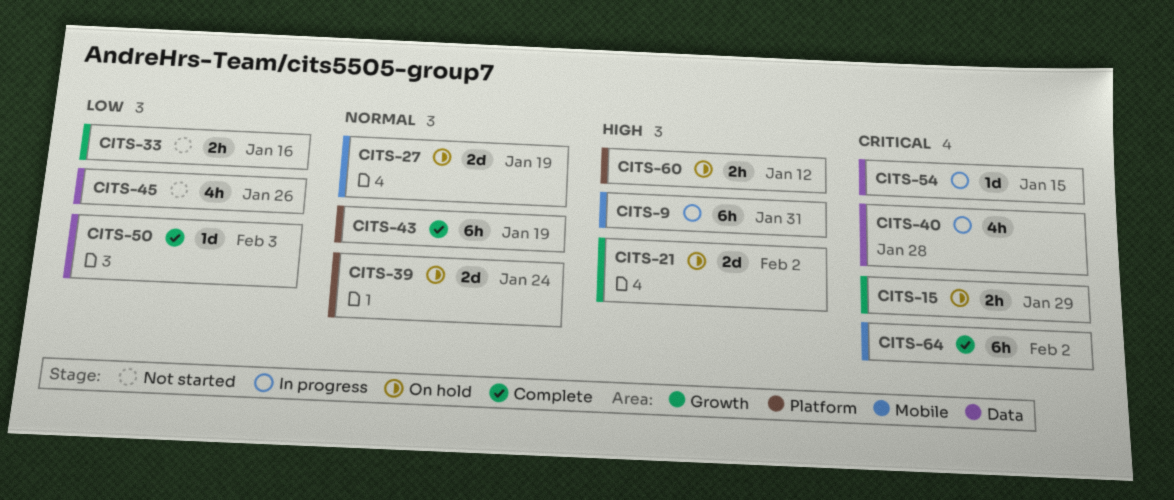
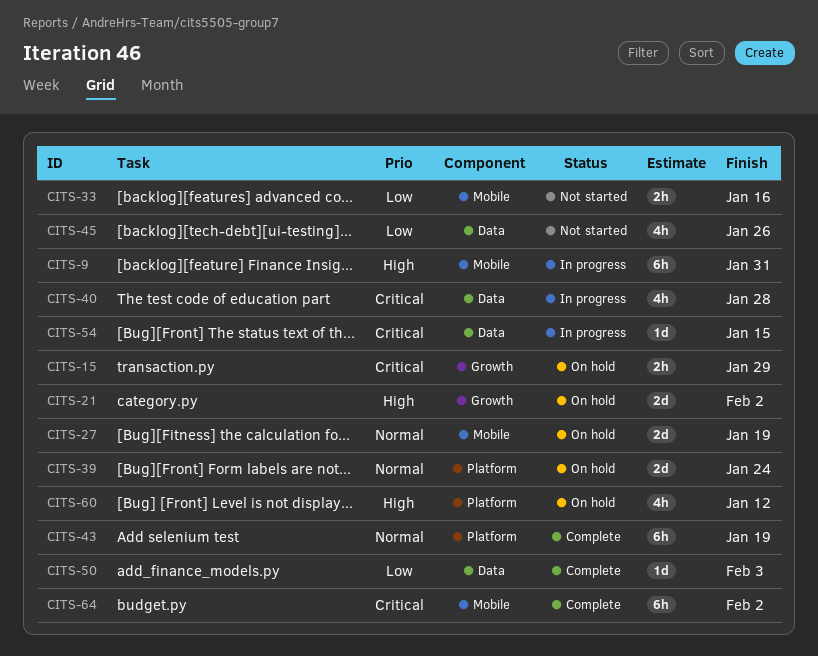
CITS-33, label: Growth -> Mobile
CITS-60, estimate: 2h -> 4h

